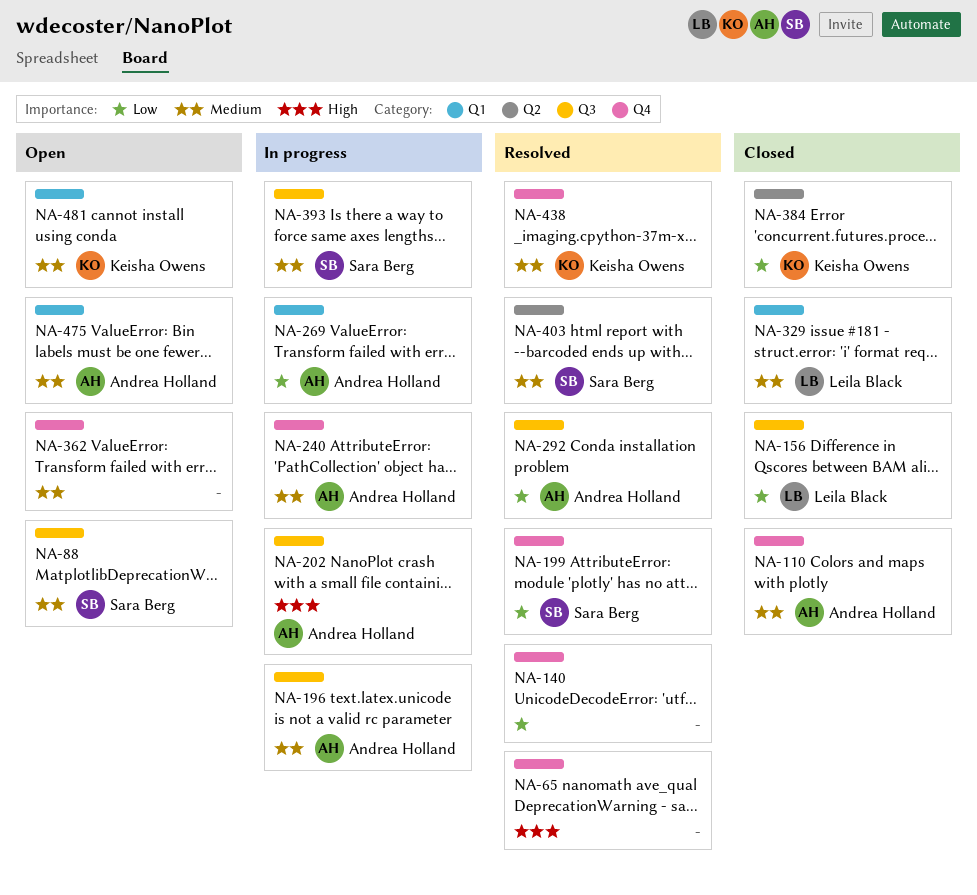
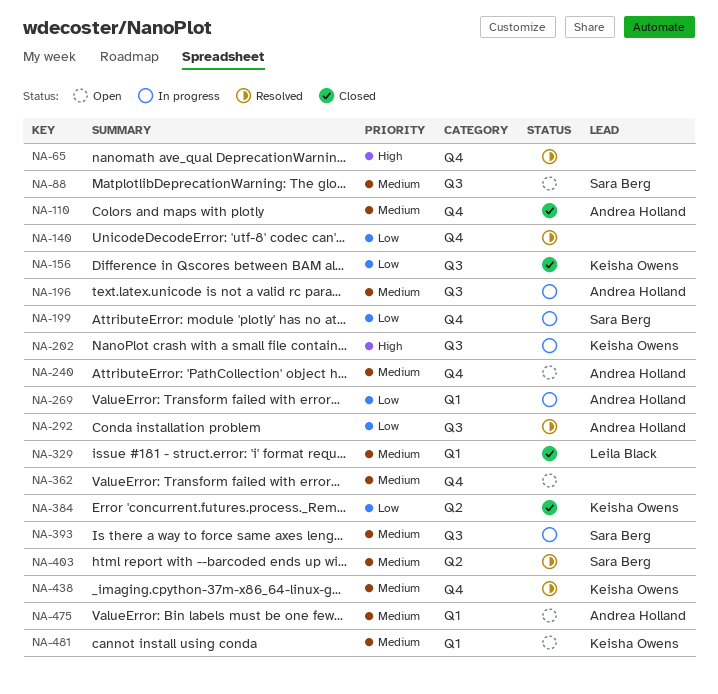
NA-156, owner: Leila Black -> Keisha Owens
NA-199, status: Resolved -> In progress
NA-202, owner: Andrea Holland -> Keisha Owens
NA-240, status: In progress -> Open

